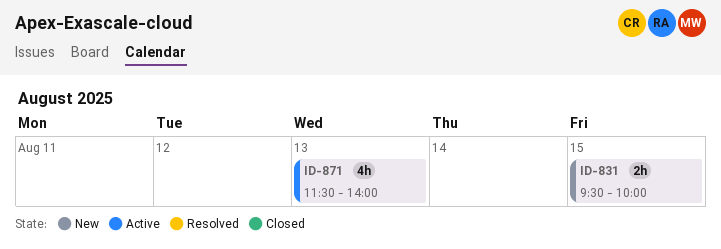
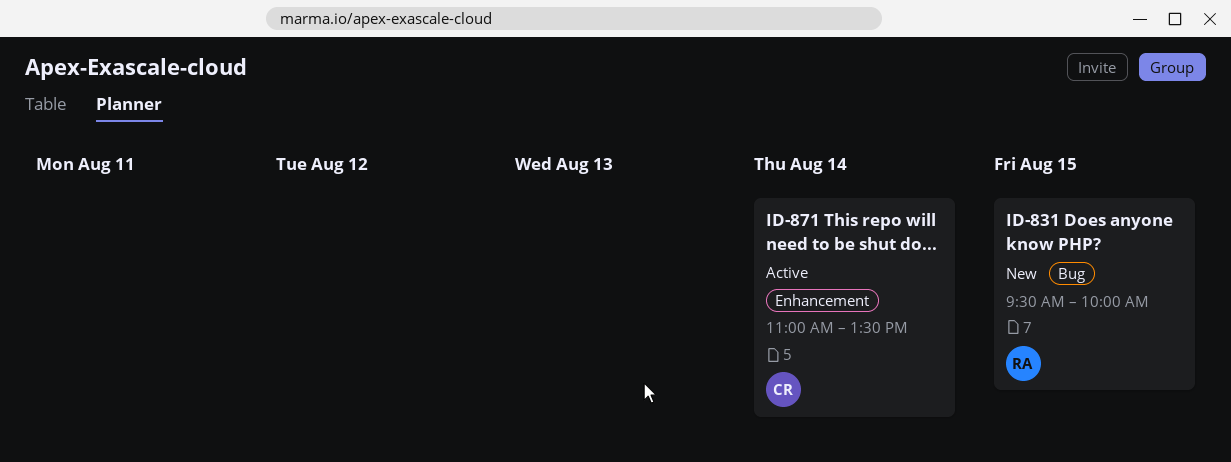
ID-871, day: Aug 13 -> Aug 14
ID-871, begins: 11:30 -> 11:00
ID-871, ends: 14:00 -> 13:30

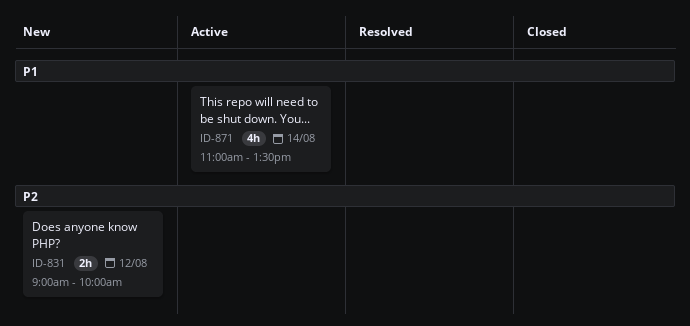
ID-831, day: Aug 15 -> Aug 12
ID-831, begins: 09:30 -> 09:00

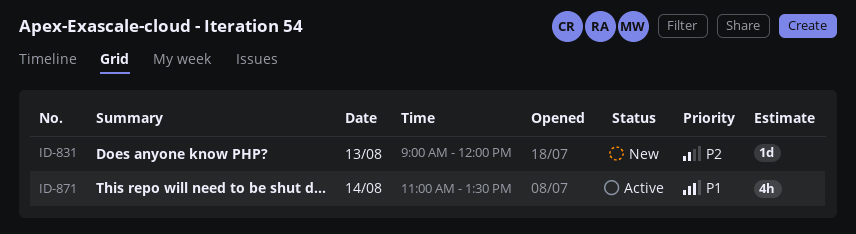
ID-831, estimate: 2h -> 1d
ID-831, day: Aug 12 -> Aug 13
ID-831, ends: 10:00 -> 12:00

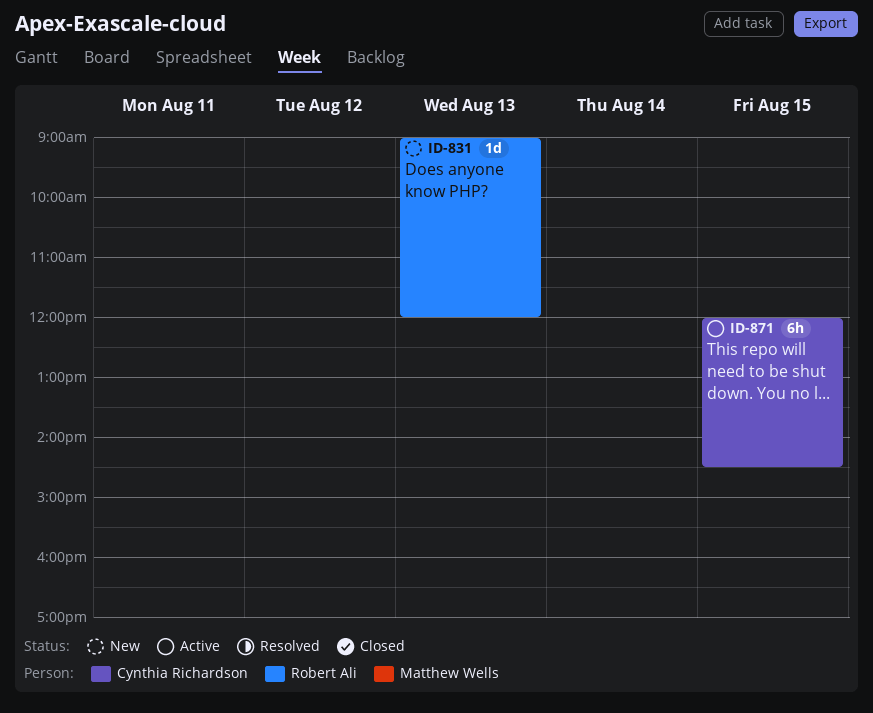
ID-871, estimate: 4h -> 6h
ID-871, day: Aug 14 -> Aug 15
ID-871, begins: 11:00 -> 12:00
ID-871, ends: 13:30 -> 14:30

